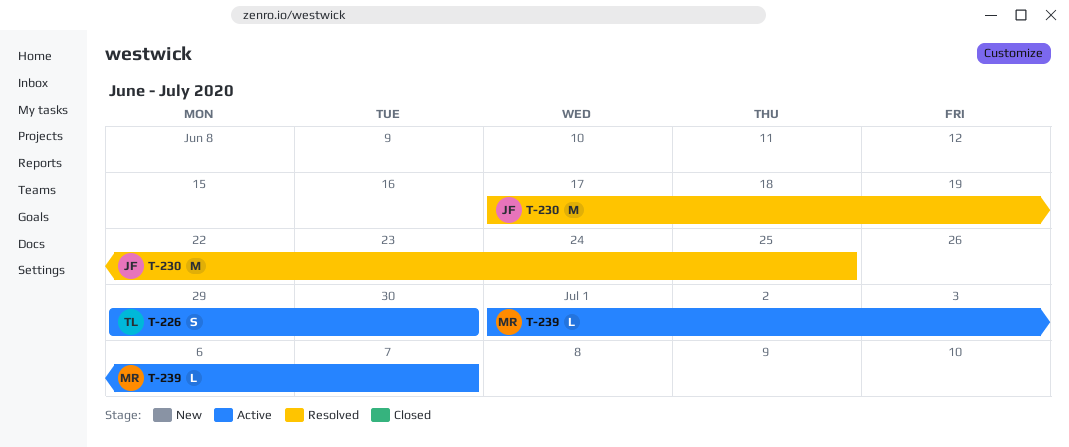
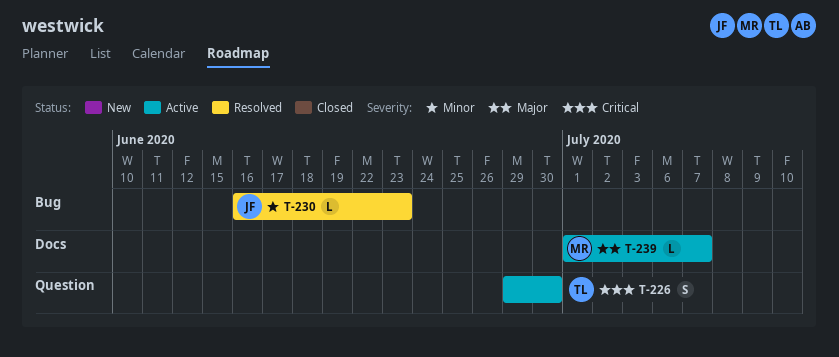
T-230, estimate: M -> L
T-230, start: Jun 17 -> Jun 16
T-230, due: Jun 25 -> Jun 23

